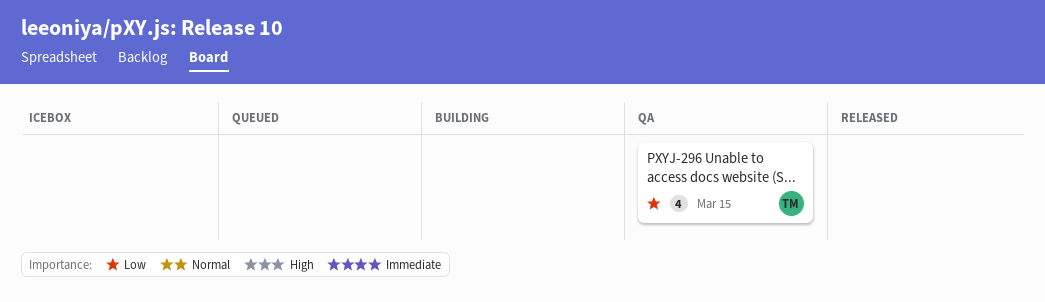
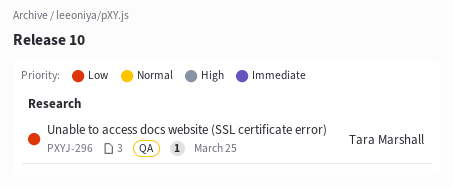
PXYJ-296, estimate: 4 -> 1
PXYJ-296, due: Mar 15 -> Mar 25

